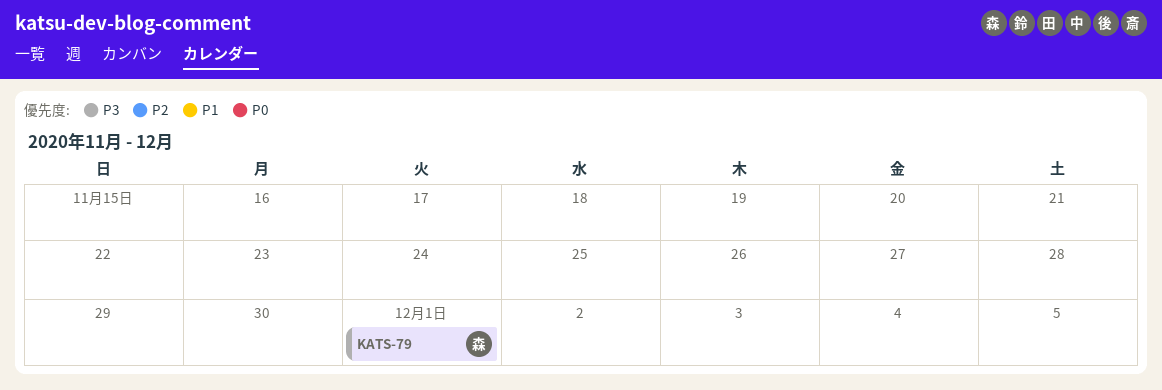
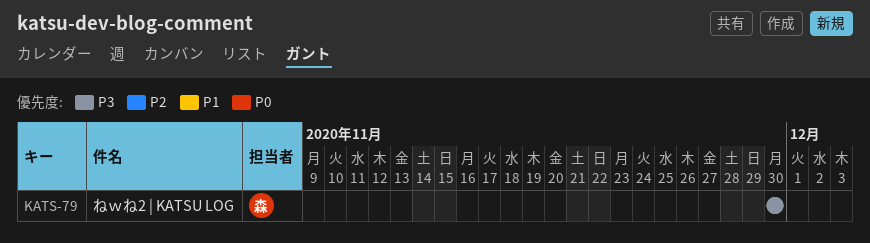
KATS-79, due: Dec 1 -> Nov 30

